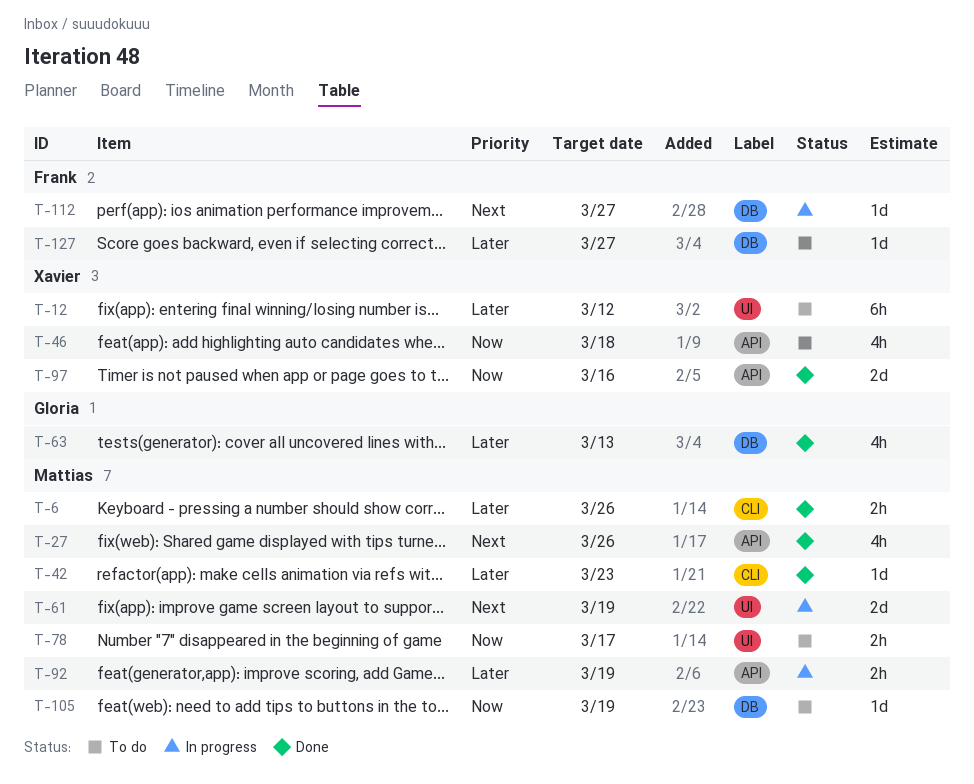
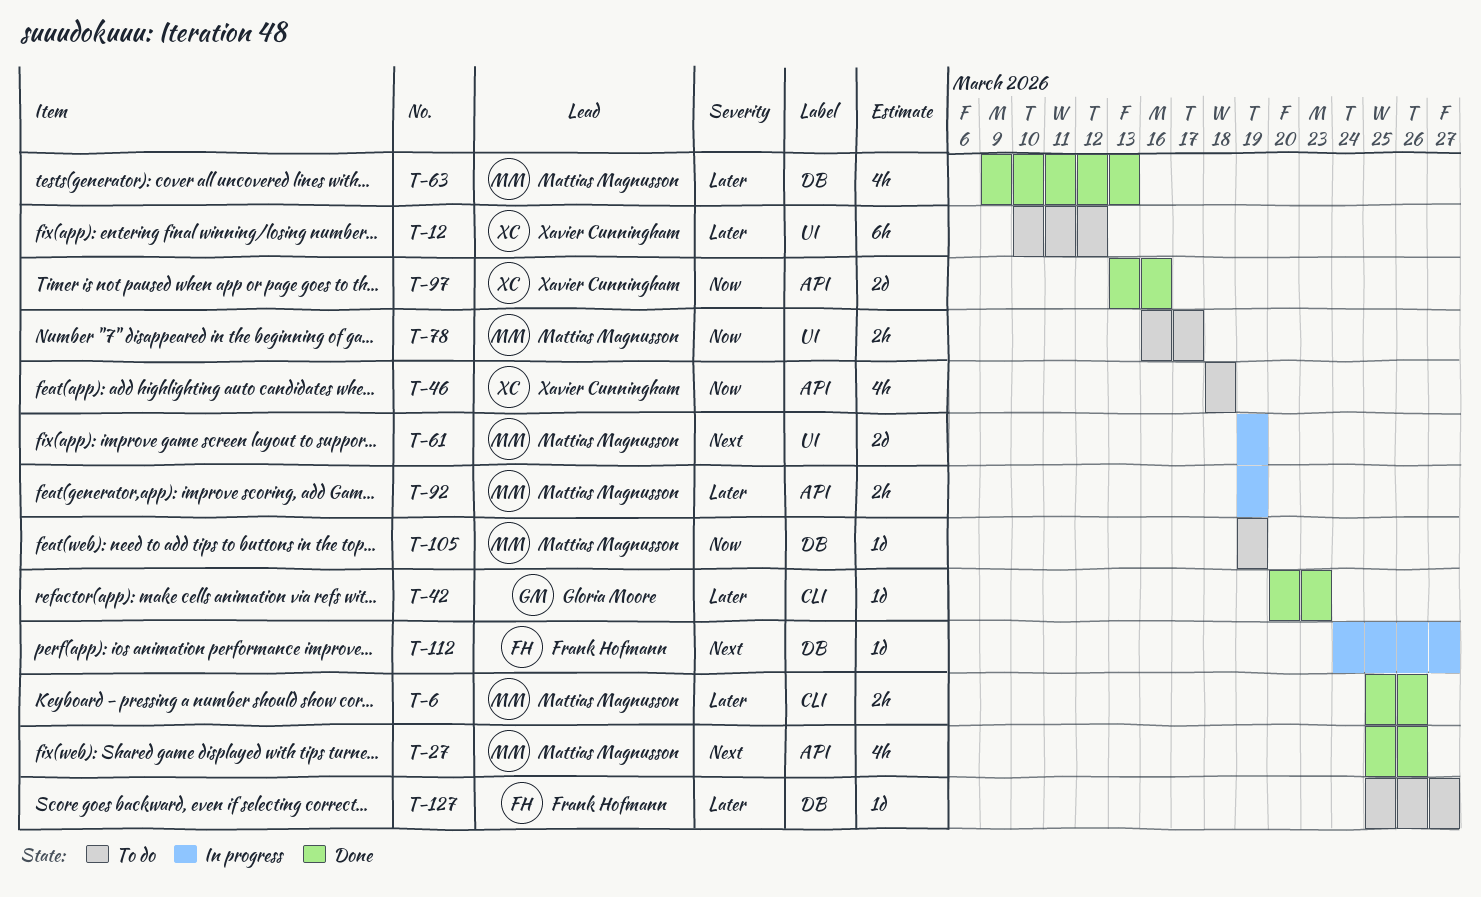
T-42, owner: Mattias Magnusson -> Gloria Moore
T-63, owner: Gloria Moore -> Mattias Magnusson

